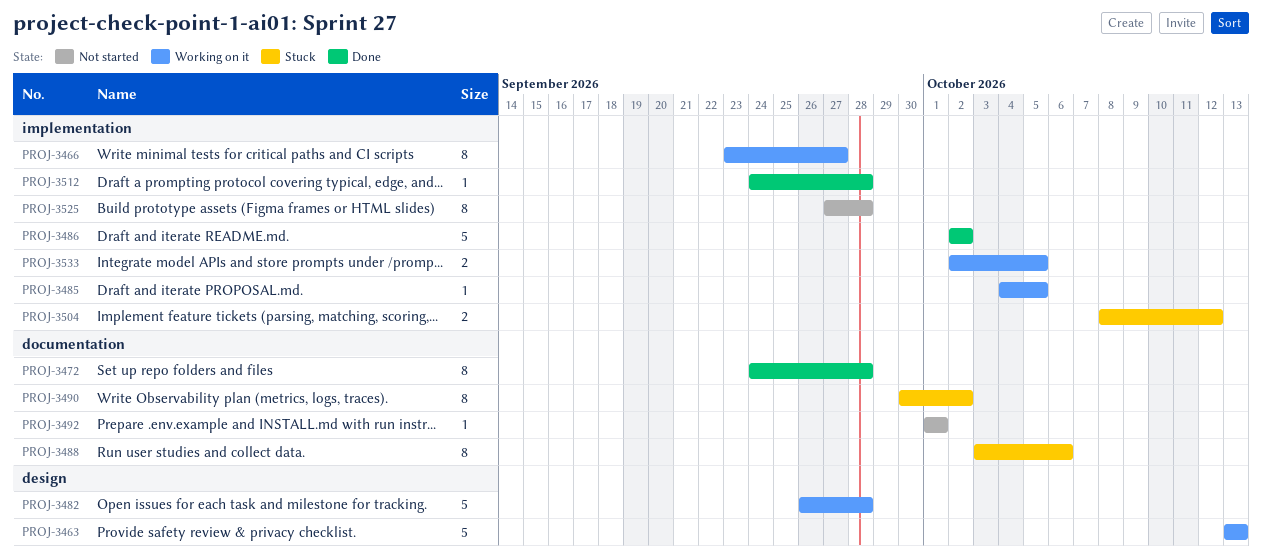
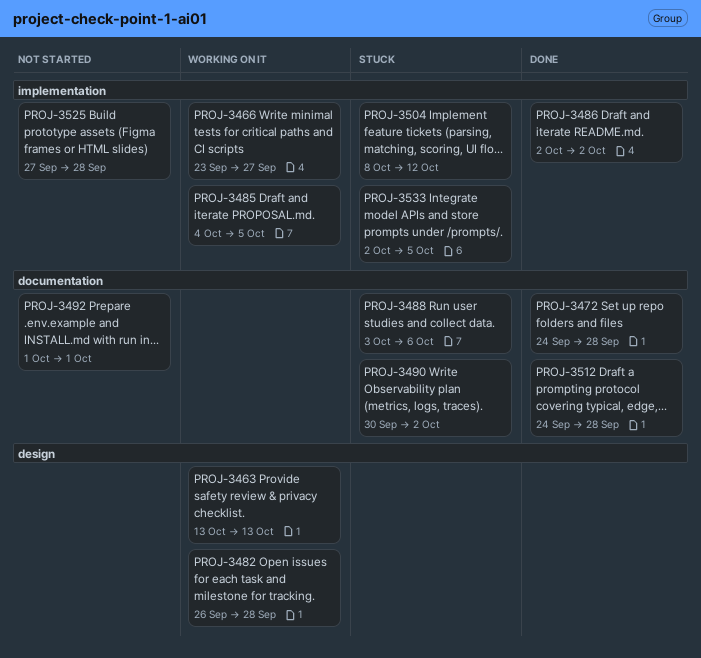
PROJ-3512, label: implementation -> documentation
PROJ-3533, status: Working on it -> Stuck

